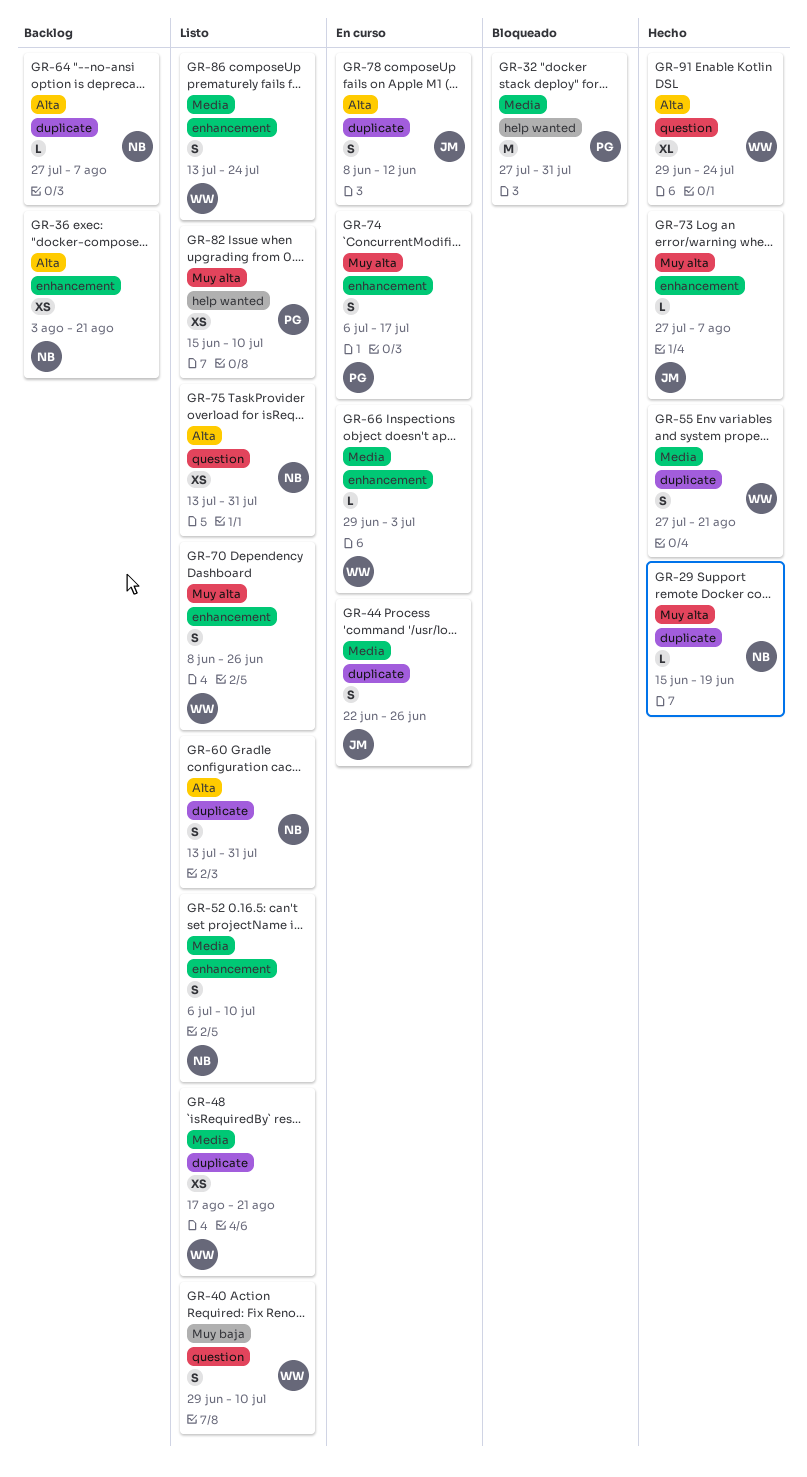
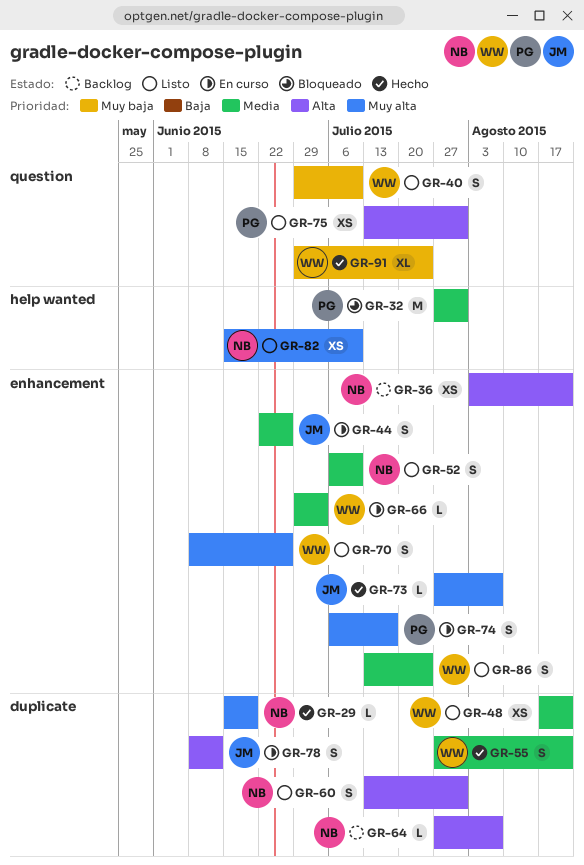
GR-44, label: duplicate -> enhancement
GR-75, owner: NB -> PG
GR-82, owner: PG -> NB
GR-91, priority: Alta -> Muy baja

